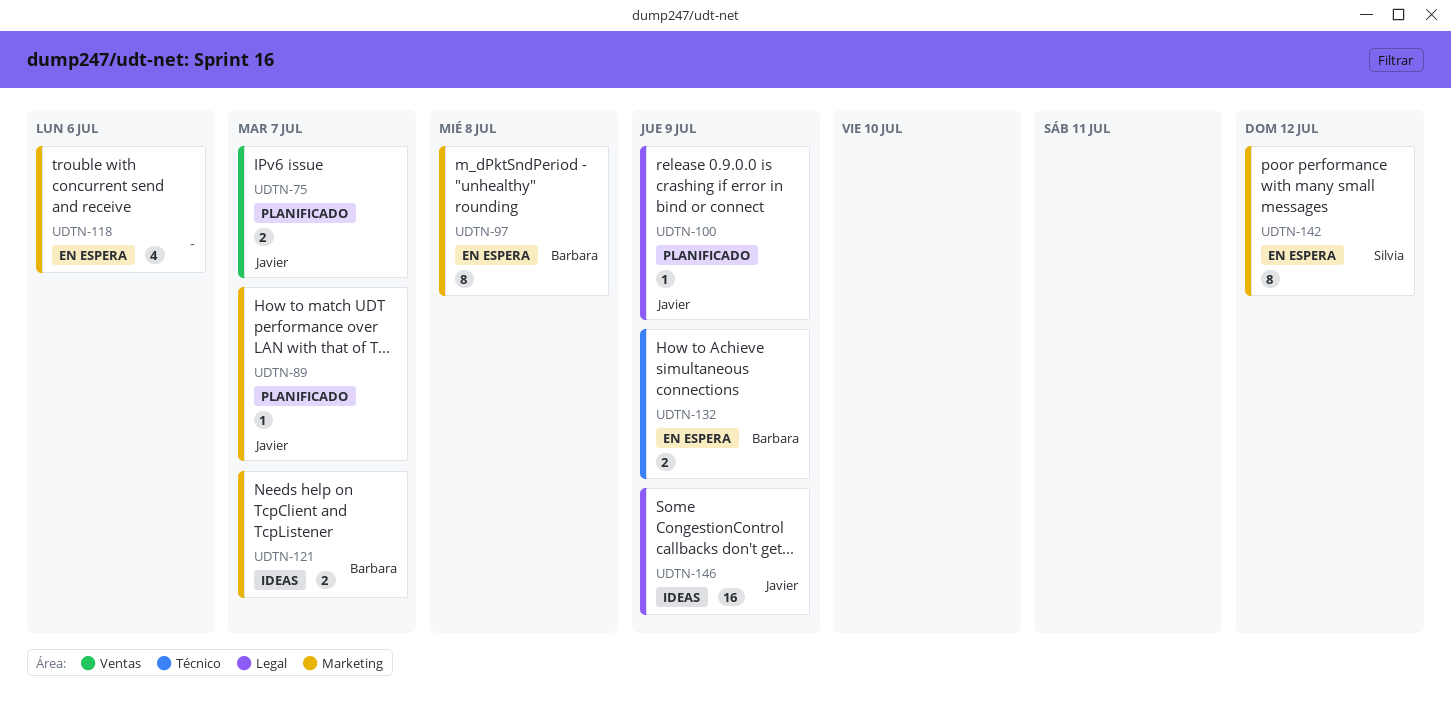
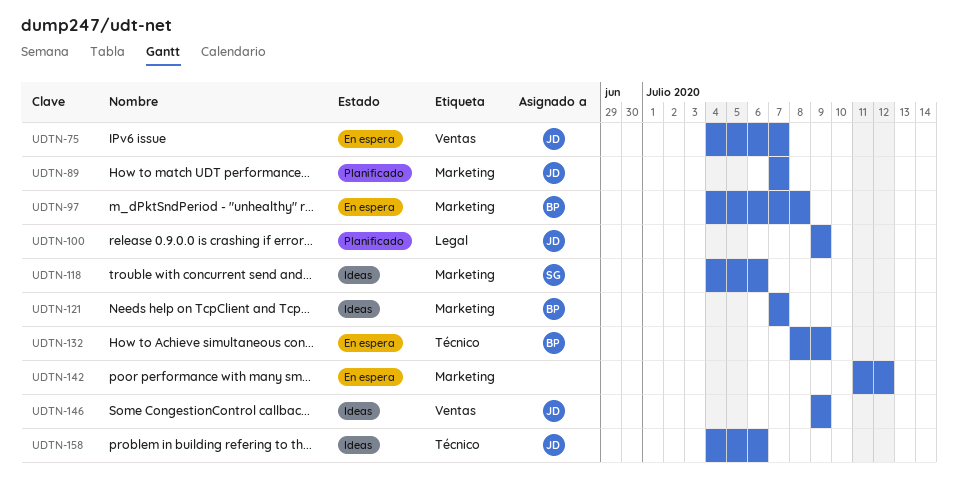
UDTN-75, status: Planificado -> En espera
UDTN-118, status: En espera -> Ideas
UDTN-118, owner: none -> Silvia
UDTN-142, owner: Silvia -> none
UDTN-146, label: Legal -> Ventas
UDTN-158: none -> present

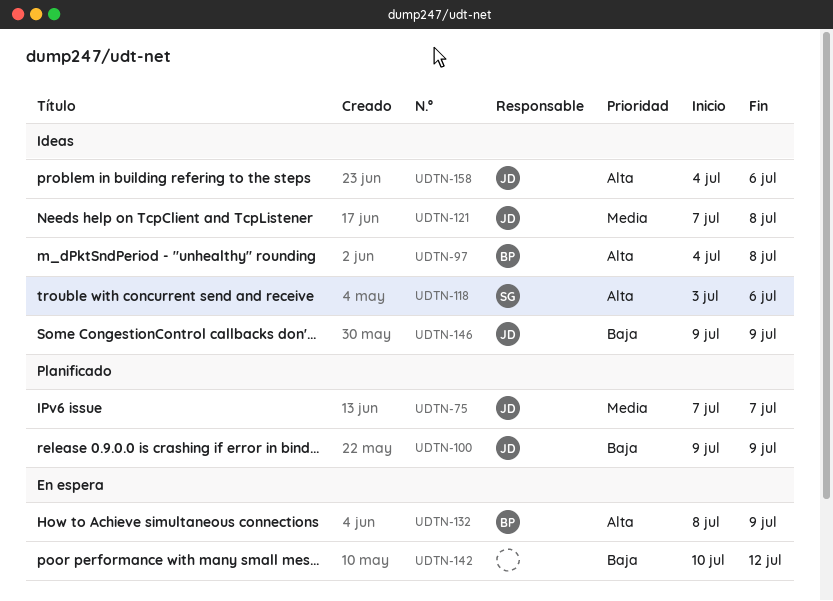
UDTN-75, status: En espera -> Planificado
UDTN-75, start: Jul 4 -> Jul 7
UDTN-89: present -> none
UDTN-97, status: En espera -> Ideas
UDTN-118, start: Jul 4 -> Jul 3
UDTN-121, owner: BP -> JD
UDTN-121, due: Jul 7 -> Jul 8
UDTN-142, start: Jul 11 -> Jul 10

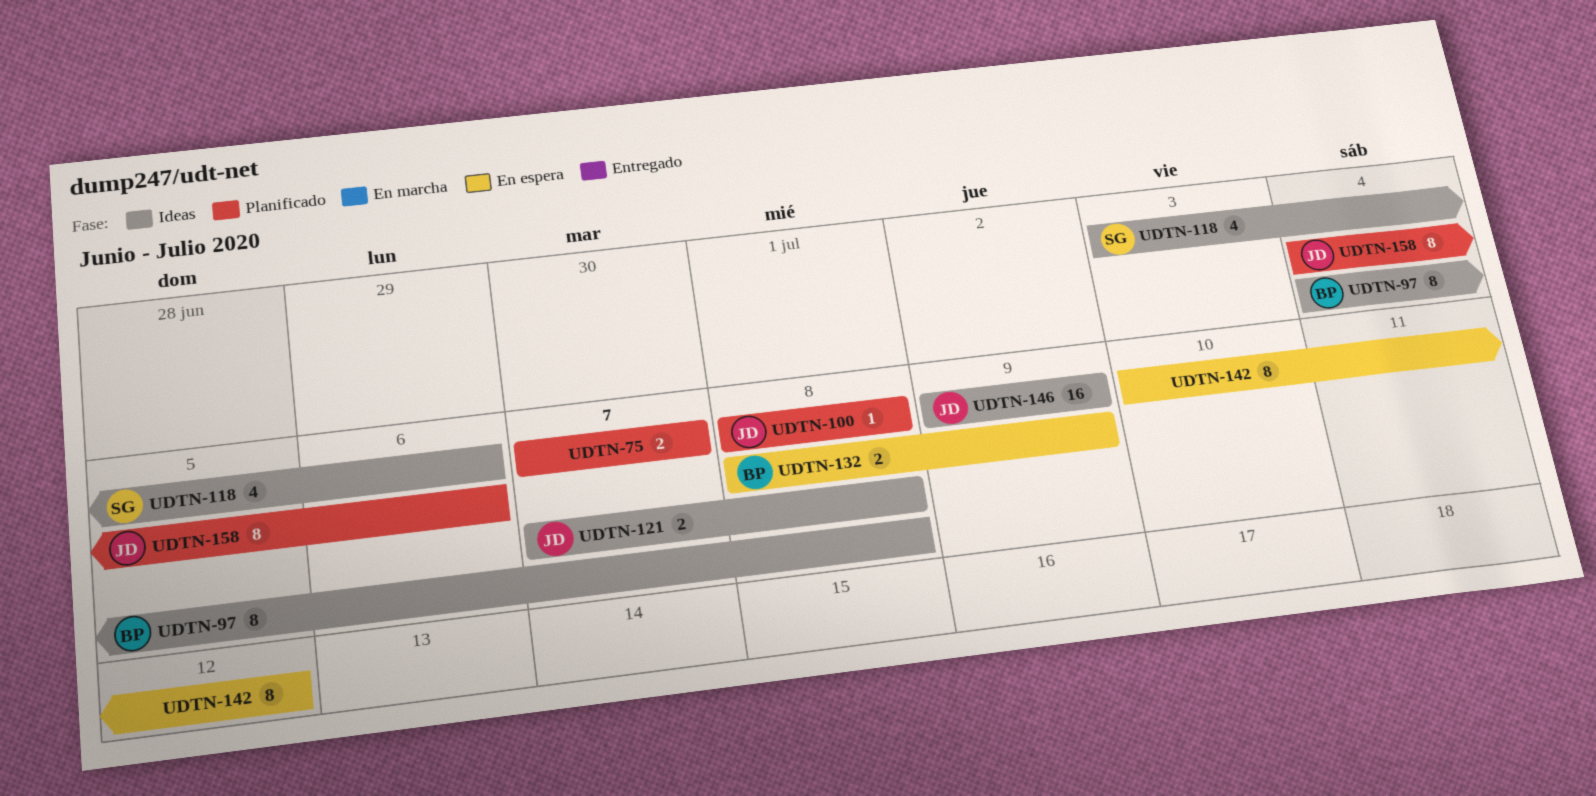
UDTN-75, owner: JD -> none
UDTN-100, start: Jul 9 -> Jul 8
UDTN-100, due: Jul 9 -> Jul 8
UDTN-158, status: Ideas -> Planificado

